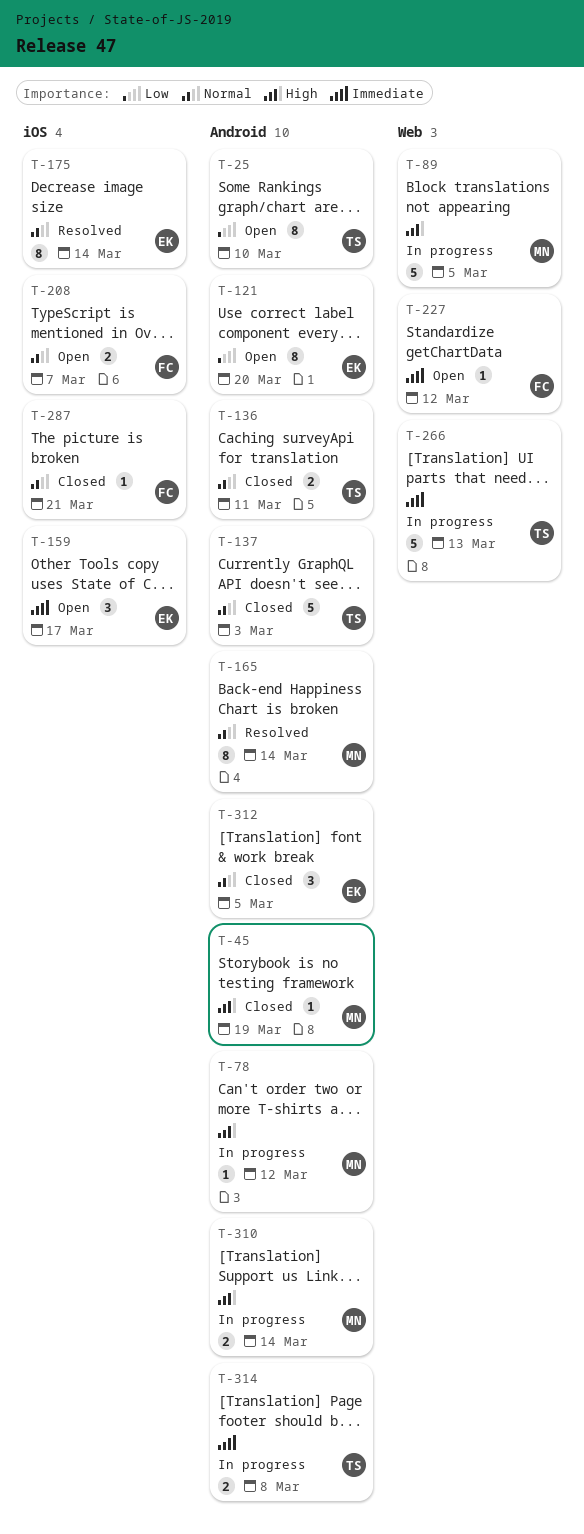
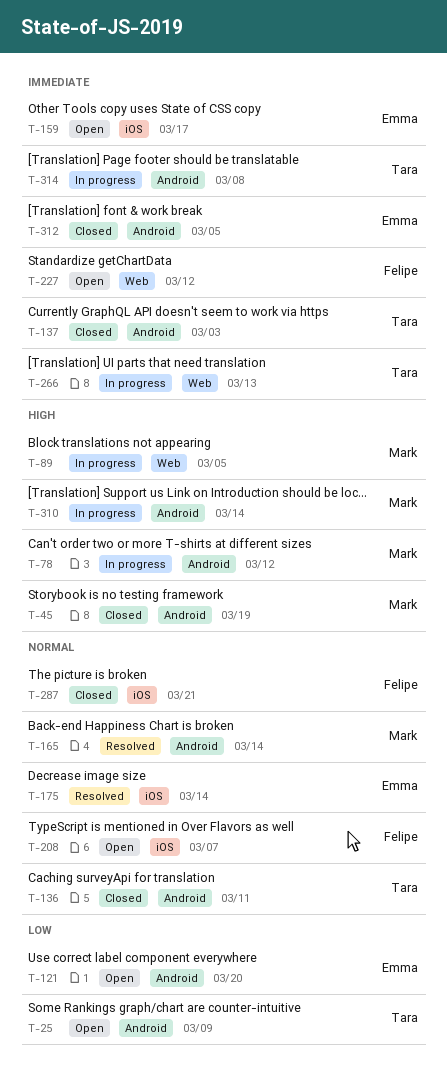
T-25, due: Mar 10 -> Mar 9
T-137, priority: Normal -> Immediate
T-312, priority: Normal -> Immediate

